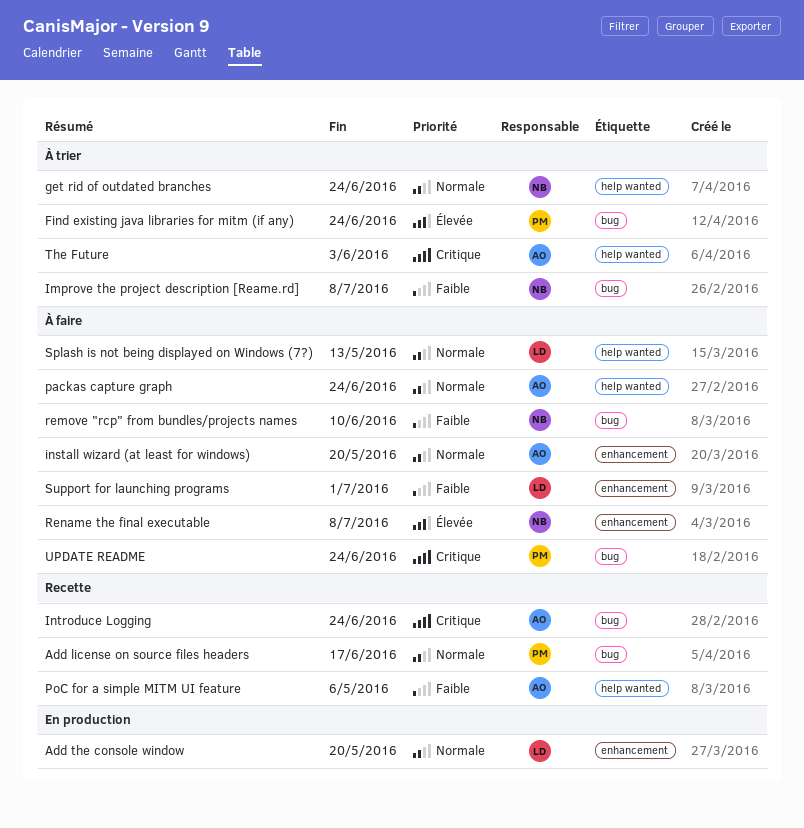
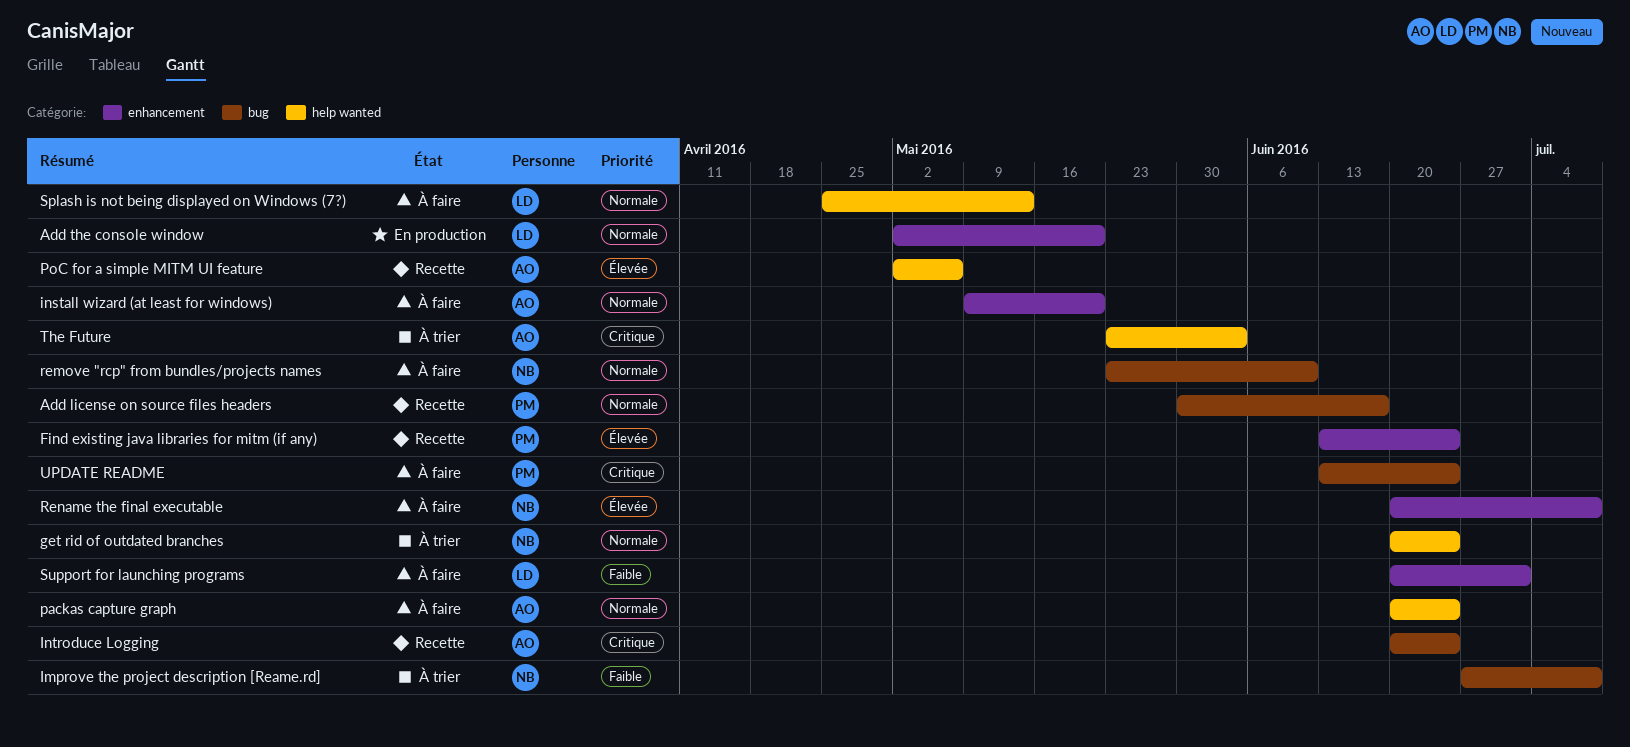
Find existing java libraries for mitm (if any), status: À trier -> Recette
Find existing java libraries for mitm (if any), label: bug -> enhancement
PoC for a simple MITM UI feature, priority: Faible -> Élevée
remove "rcp" from bundles/projects names, priority: Faible -> Normale

